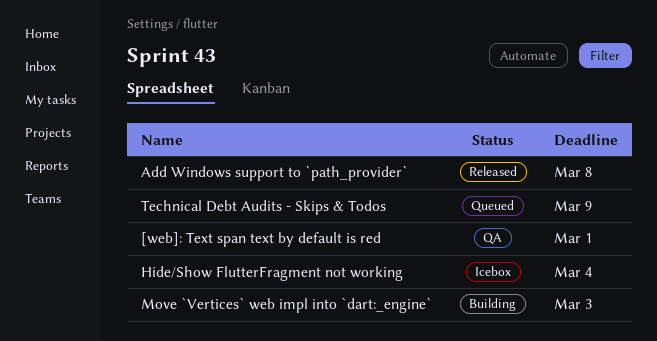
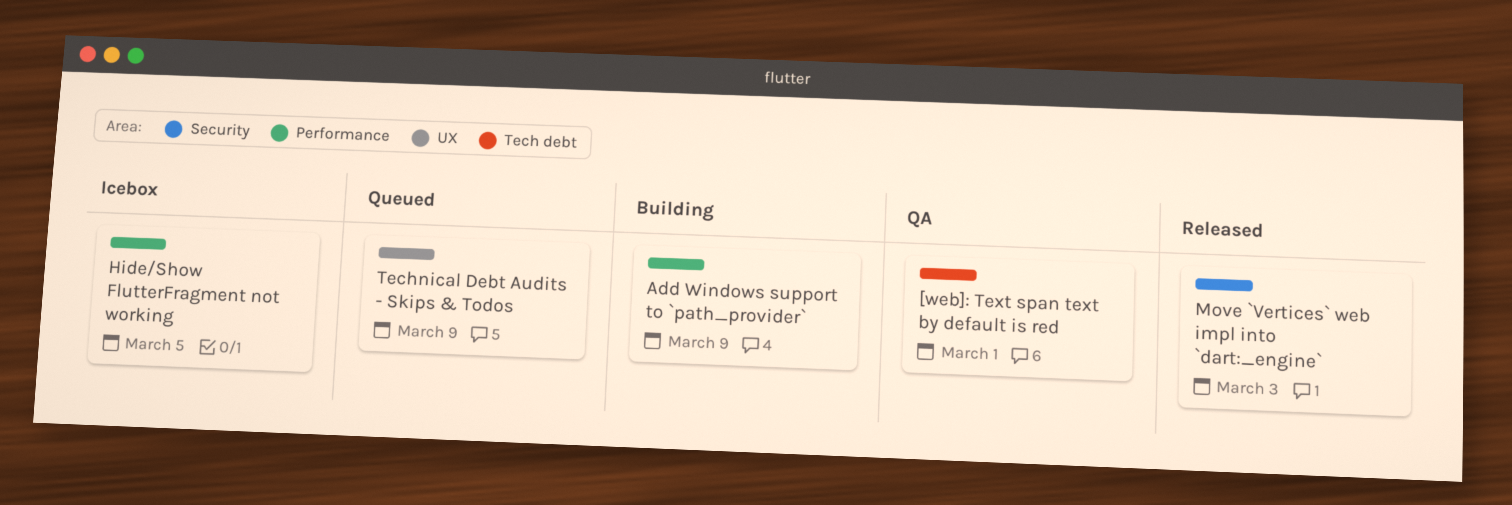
Add Windows support to `path_provider`, status: Released -> Building
Add Windows support to `path_provider`, due: Mar 8 -> Mar 9
Hide/Show FlutterFragment not working, due: Mar 4 -> Mar 5
Move `Vertices` web impl into `dart:_engine`, status: Building -> Released

